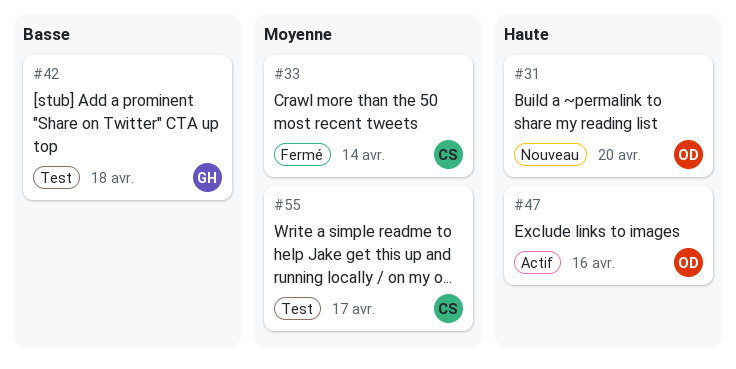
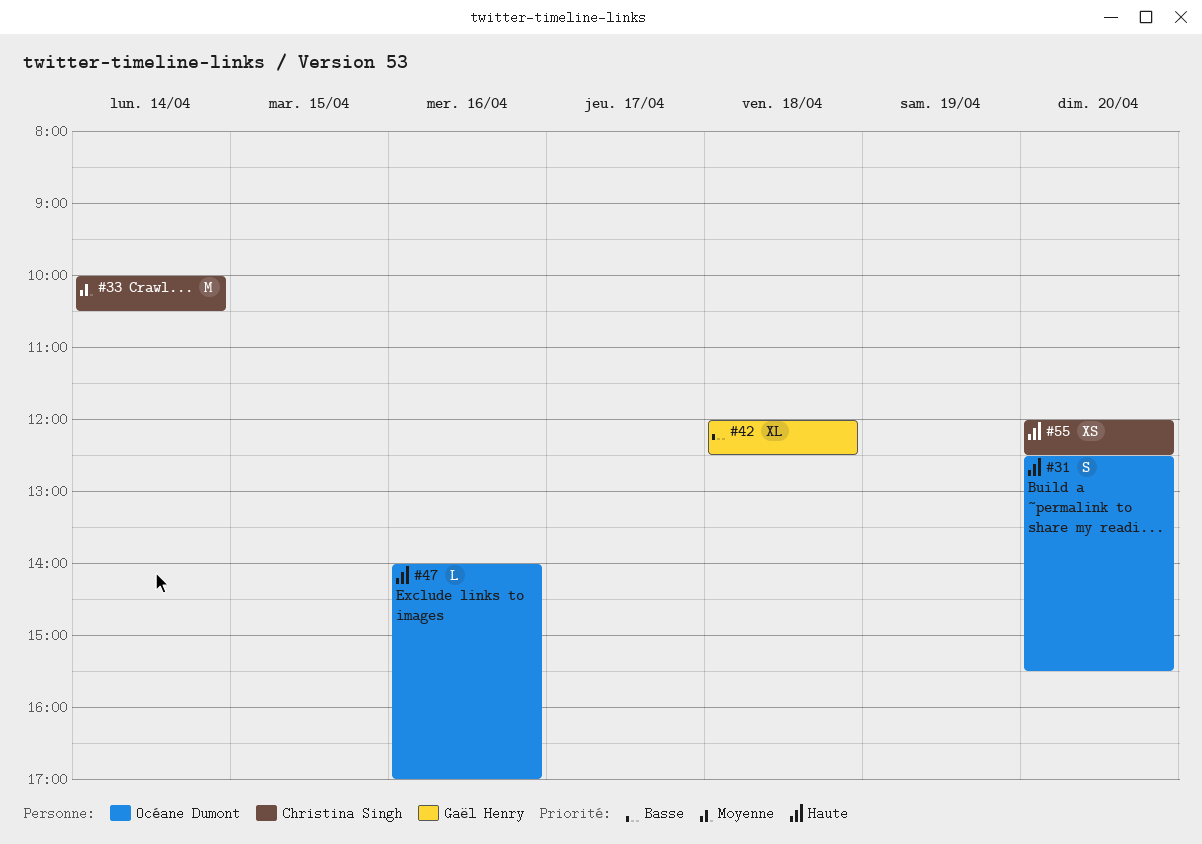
#55, priority: Moyenne -> Haute
#55, day: Apr 17 -> Apr 20

